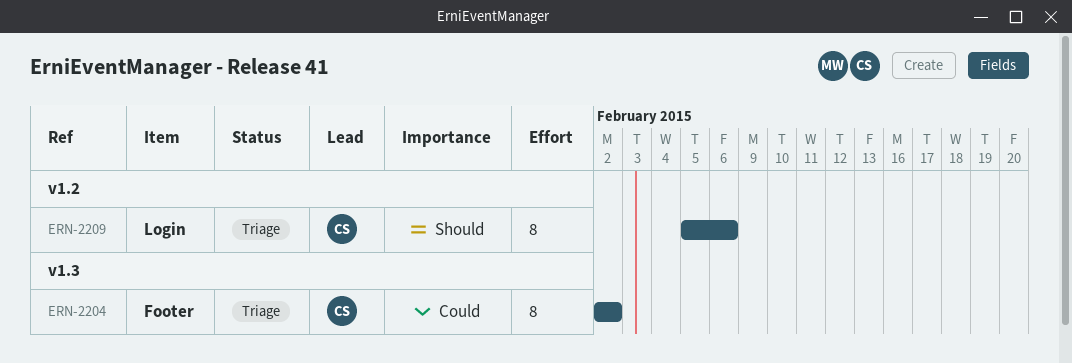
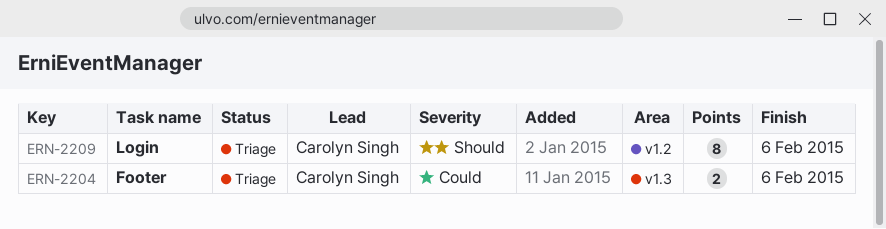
ERN-2204, estimate: 8 -> 2
ERN-2204, due: Feb 2 -> Feb 6

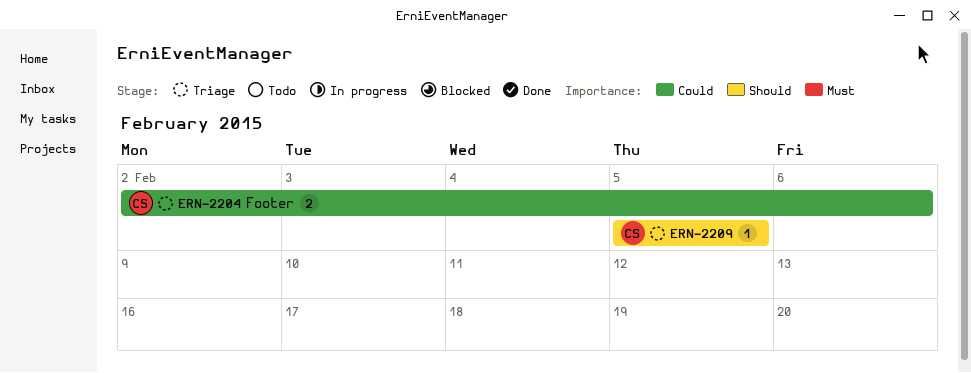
ERN-2209, estimate: 8 -> 1
ERN-2209, due: Feb 6 -> Feb 5

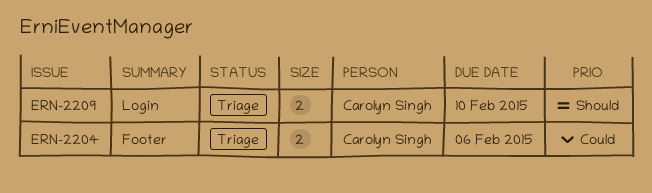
ERN-2209, estimate: 1 -> 2
ERN-2209, due: Feb 5 -> Feb 10

